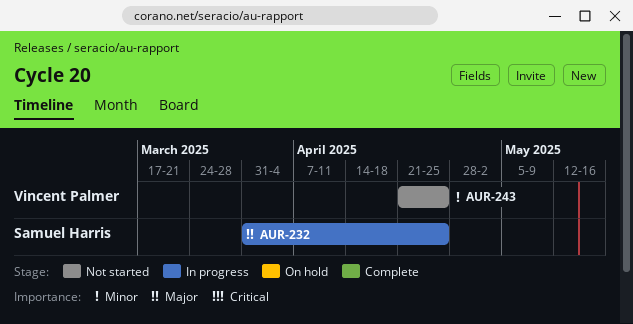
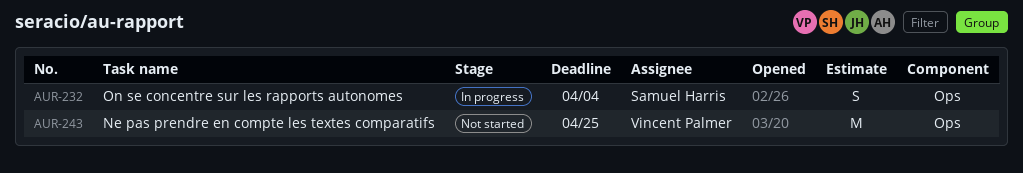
AUR-232, due: Apr 25 -> Apr 4

